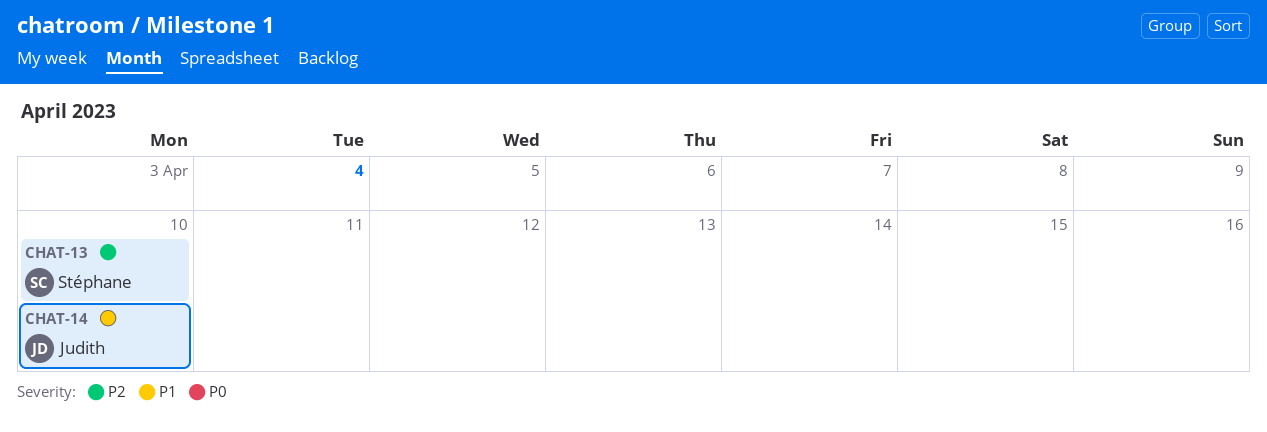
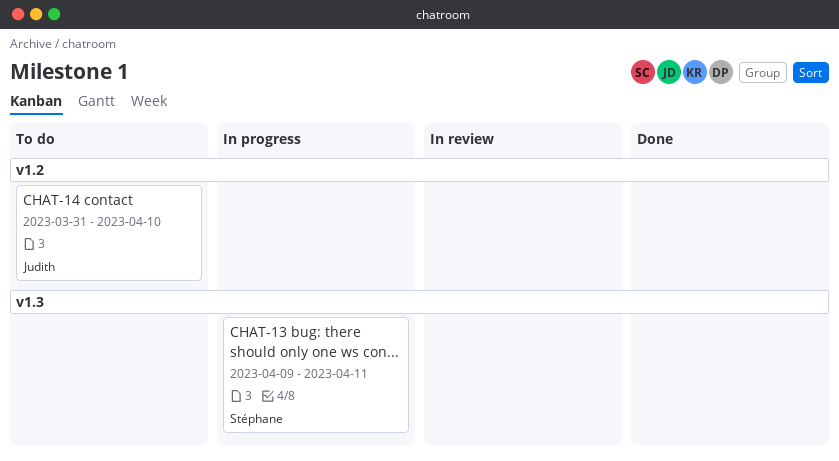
CHAT-13, due: Apr 10 -> Apr 11

